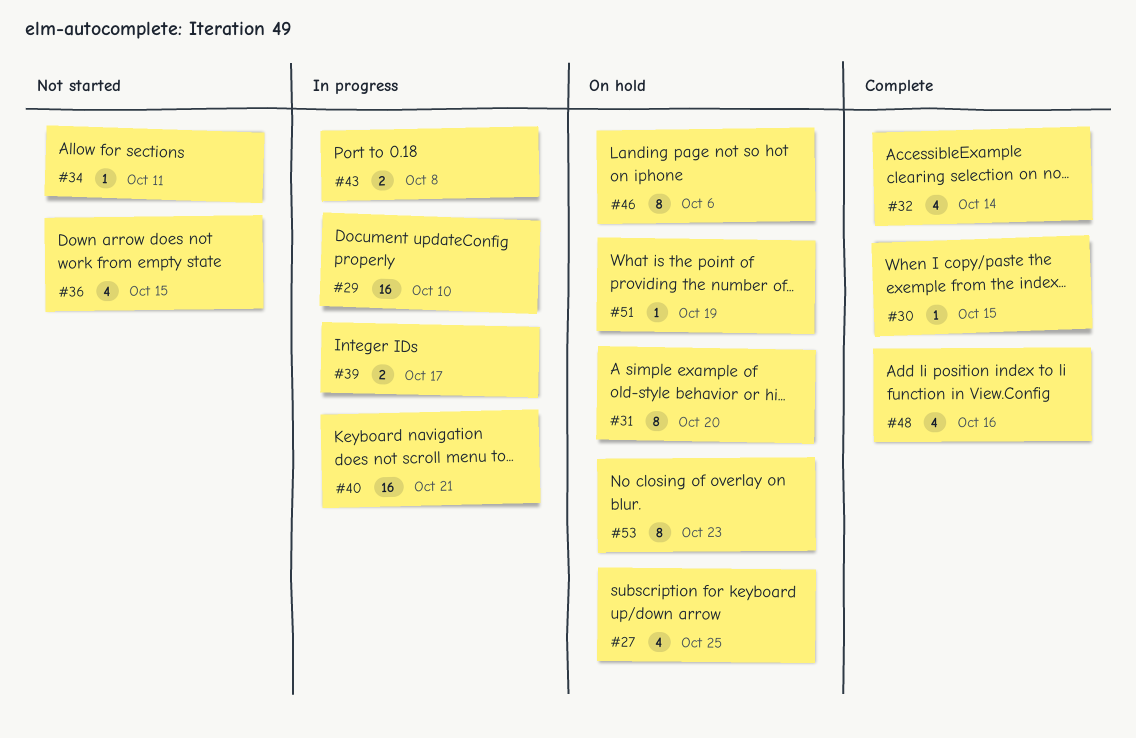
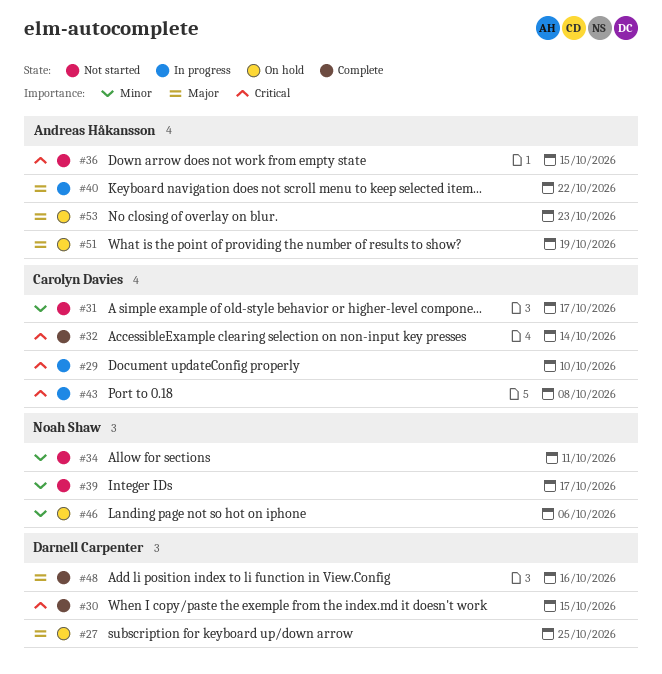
#31, status: On hold -> Not started
#31, due: Oct 20 -> Oct 17
#39, status: In progress -> Not started
#40, due: Oct 21 -> Oct 22

